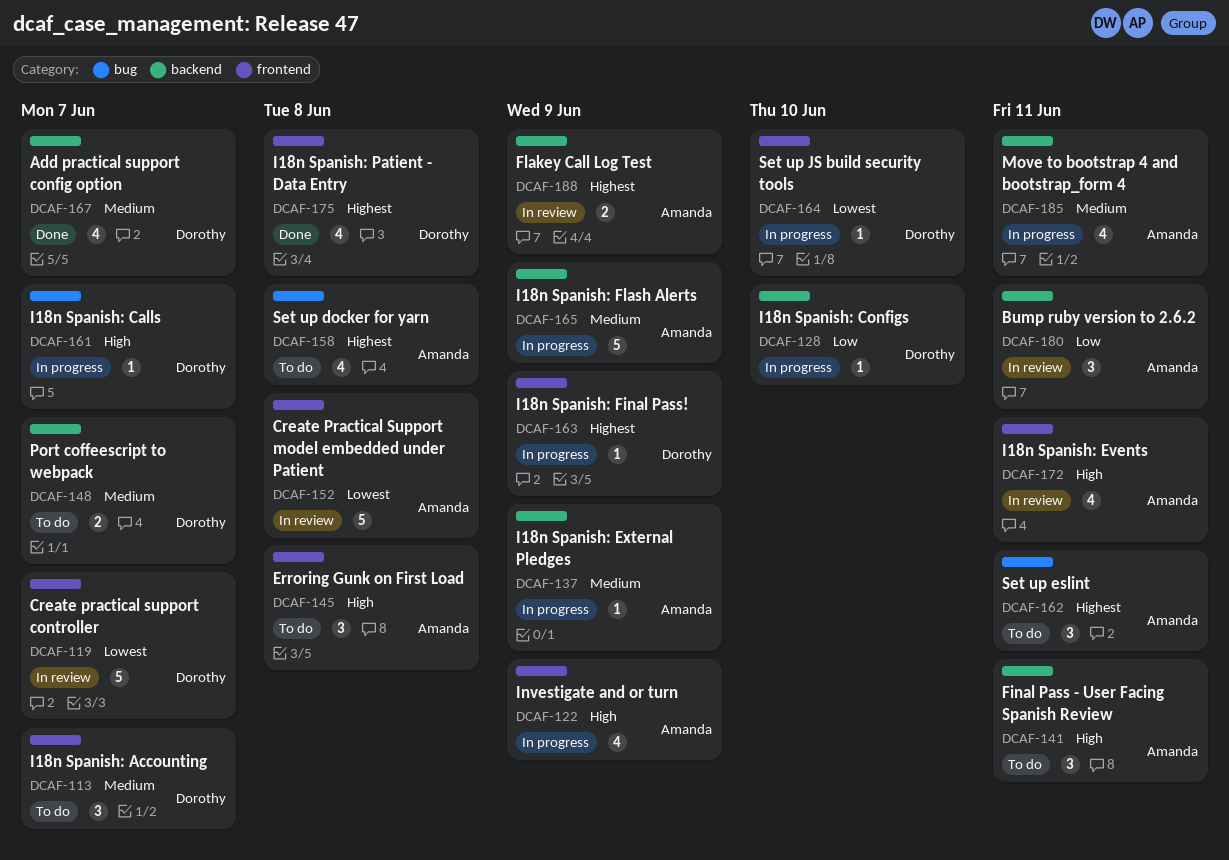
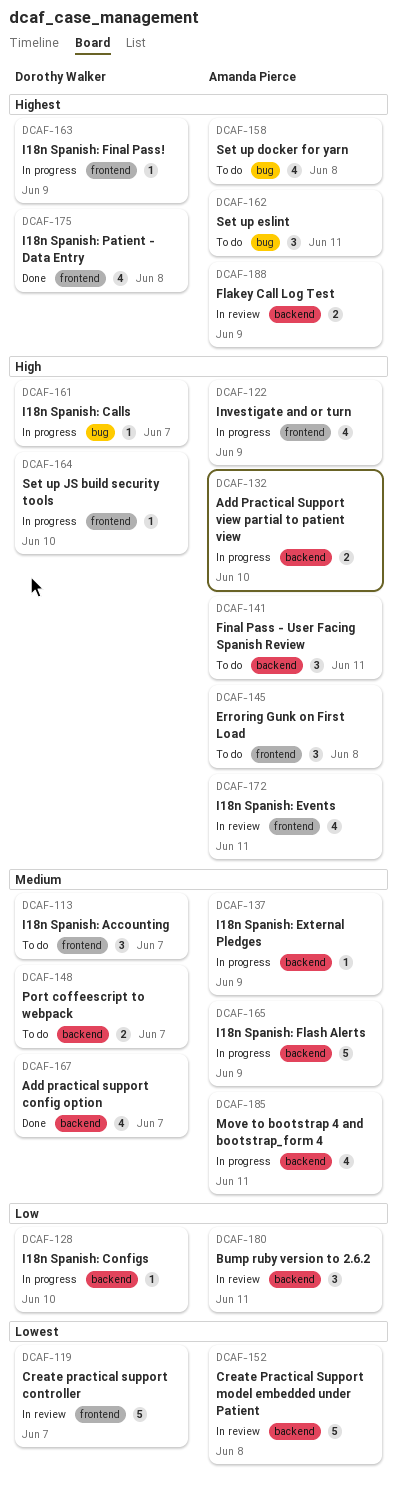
DCAF-132: none -> present
DCAF-152, label: frontend -> backend
DCAF-164, priority: Lowest -> High

